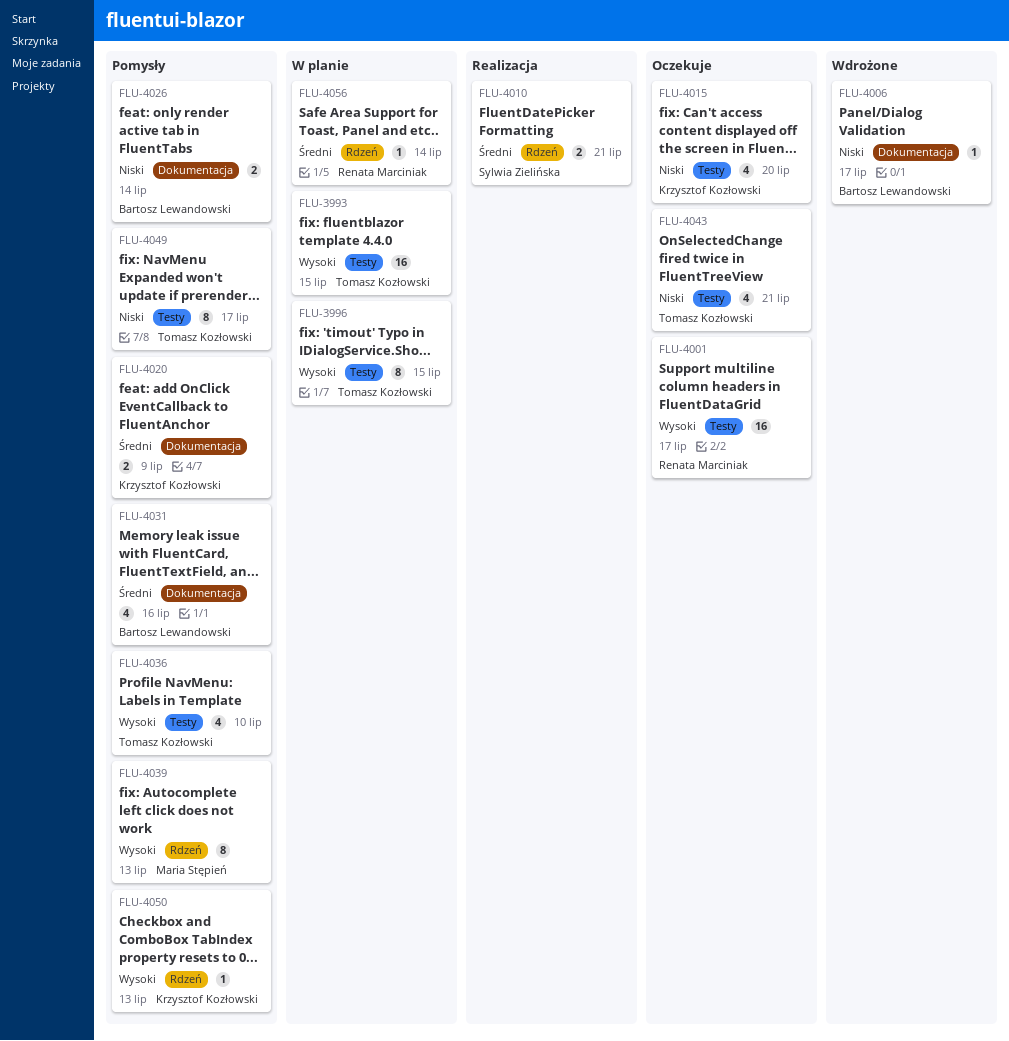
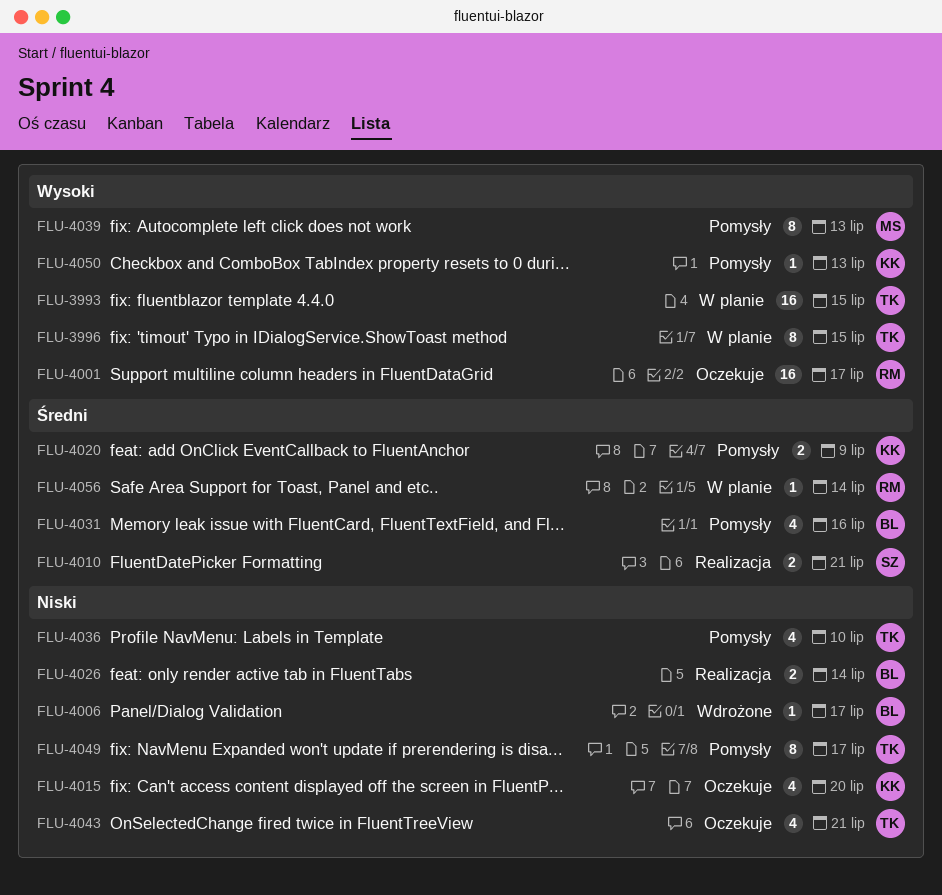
FLU-4026, status: Pomysły -> Realizacja
FLU-4036, priority: Wysoki -> Niski

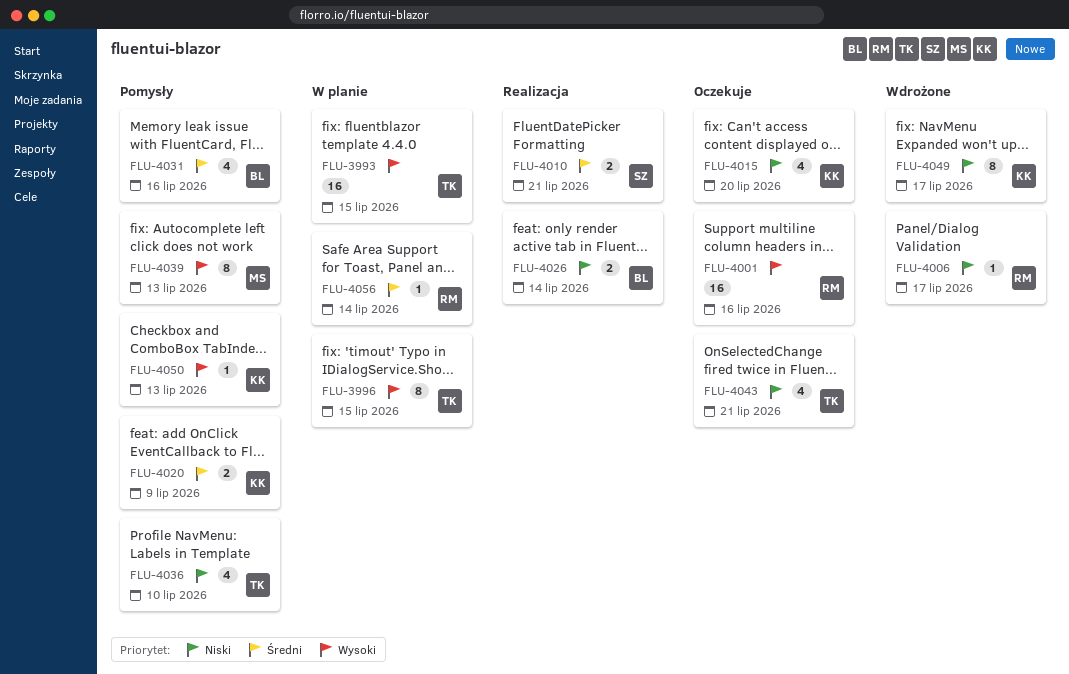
FLU-4001, due: Jul 17 -> Jul 16
FLU-4006, owner: BL -> RM
FLU-4049, status: Pomysły -> Wdrożone
FLU-4049, owner: TK -> KK

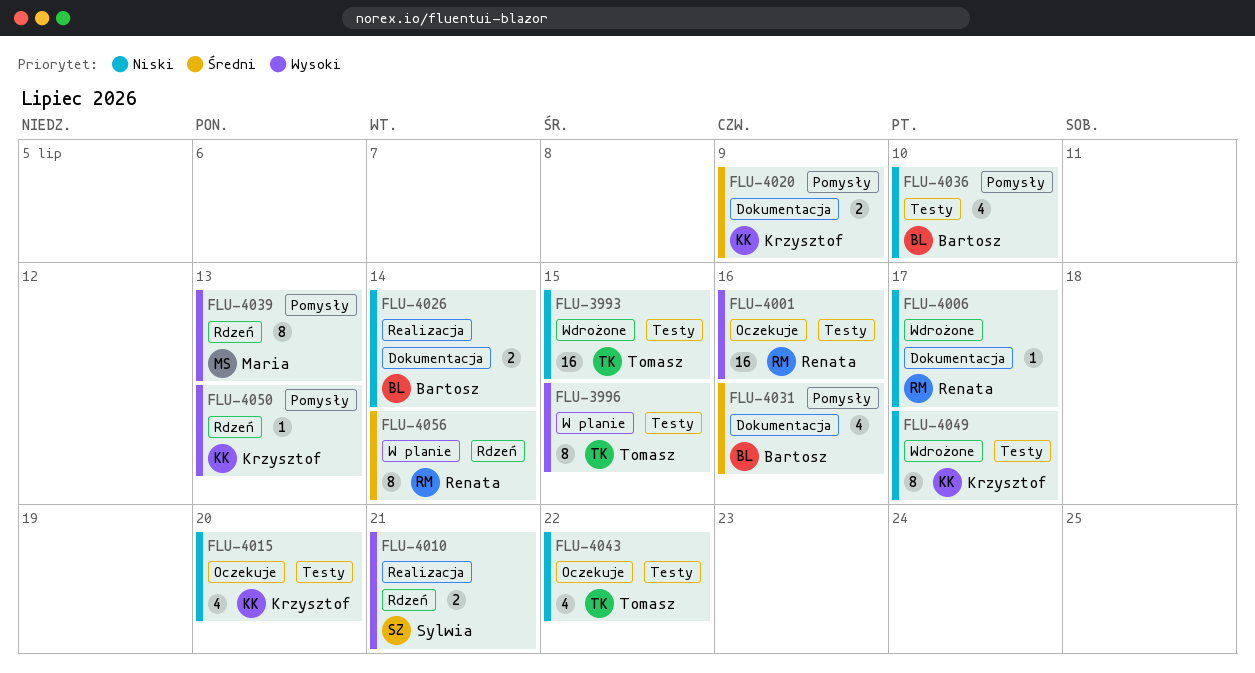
FLU-3993, status: W planie -> Wdrożone
FLU-3993, priority: Wysoki -> Niski
FLU-4010, priority: Średni -> Wysoki
FLU-4036, owner: Tomasz -> Bartosz
FLU-4043, due: Jul 21 -> Jul 22
FLU-4056, estimate: 1 -> 8

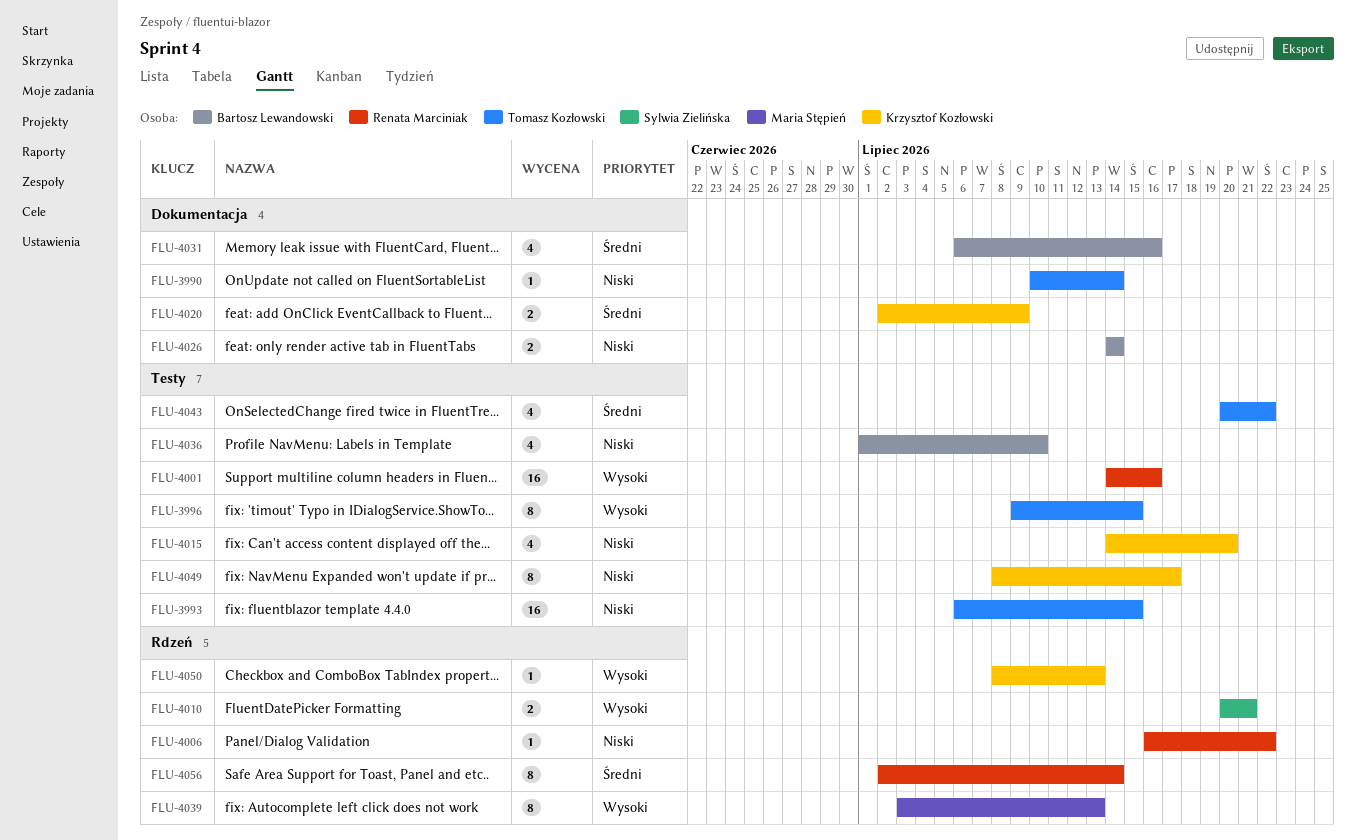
FLU-3990: none -> present
FLU-4006, label: Dokumentacja -> Rdzeń
FLU-4006, due: Jul 17 -> Jul 22
FLU-4043, priority: Niski -> Średni

